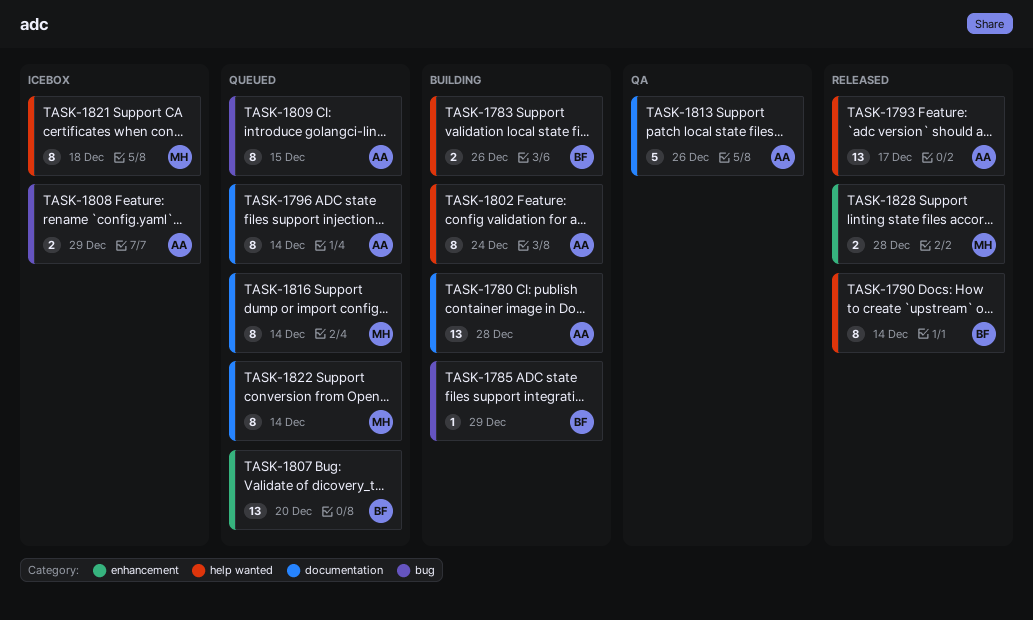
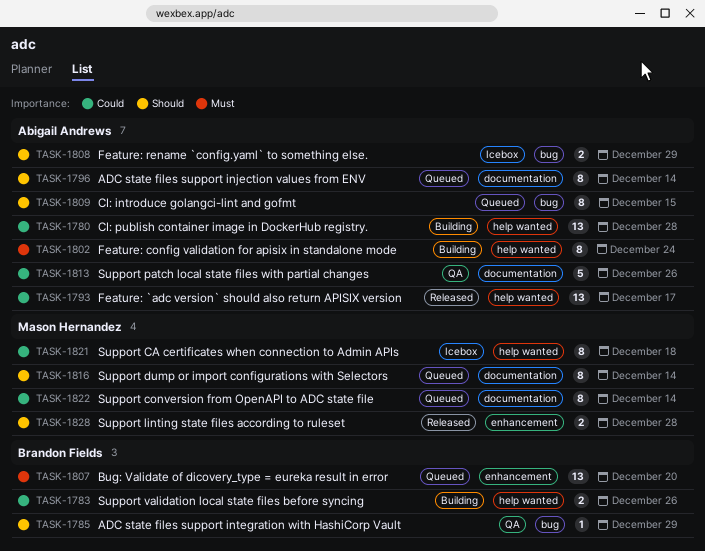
TASK-1780, label: documentation -> help wanted
TASK-1785, status: Building -> QA
TASK-1790: present -> none

